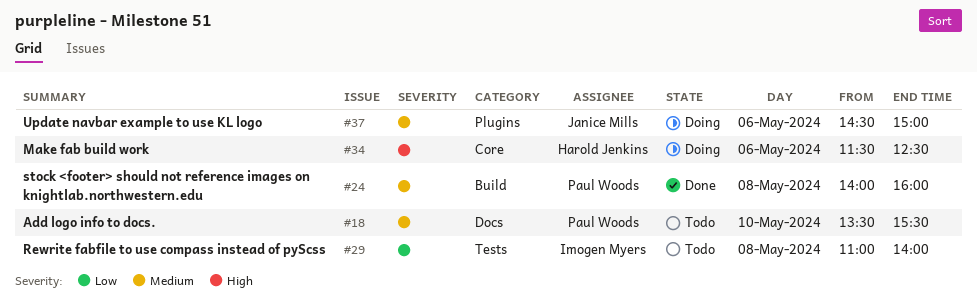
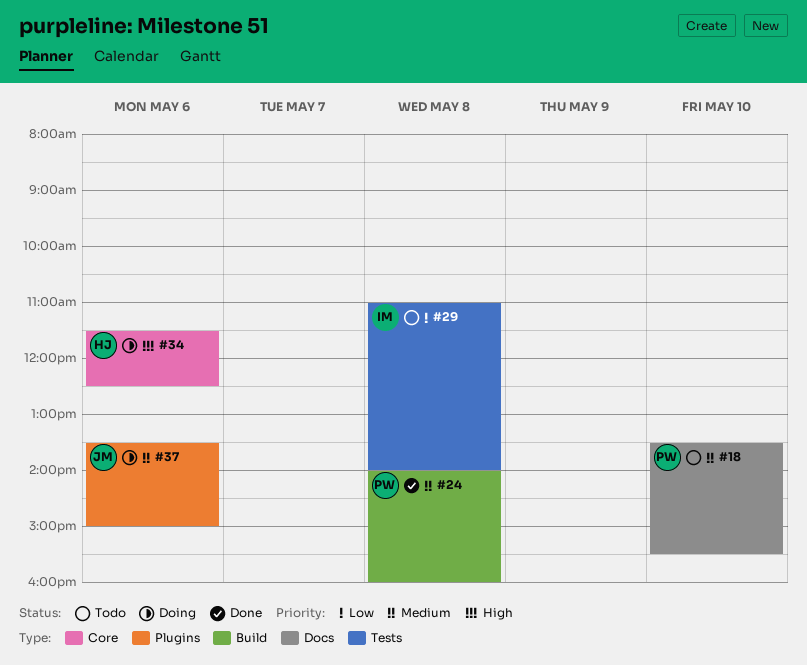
#37, begins: 14:30 -> 13:30

